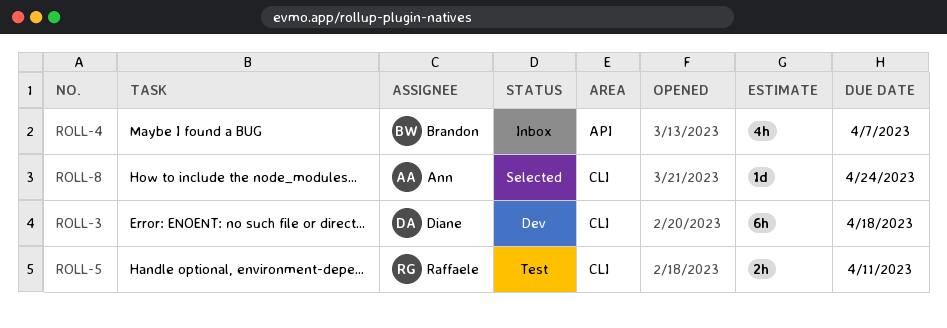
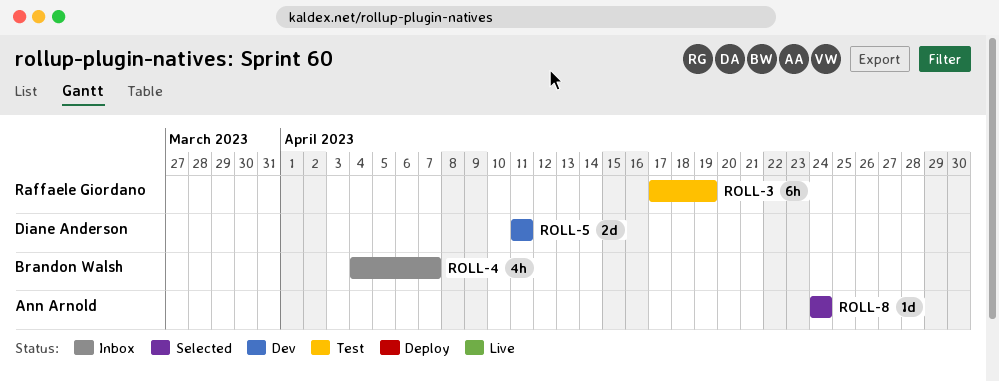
ROLL-3, status: Dev -> Test
ROLL-3, owner: Diane Anderson -> Raffaele Giordano
ROLL-3, due: Apr 18 -> Apr 19
ROLL-5, status: Test -> Dev
ROLL-5, owner: Raffaele Giordano -> Diane Anderson
ROLL-5, estimate: 2h -> 2d

